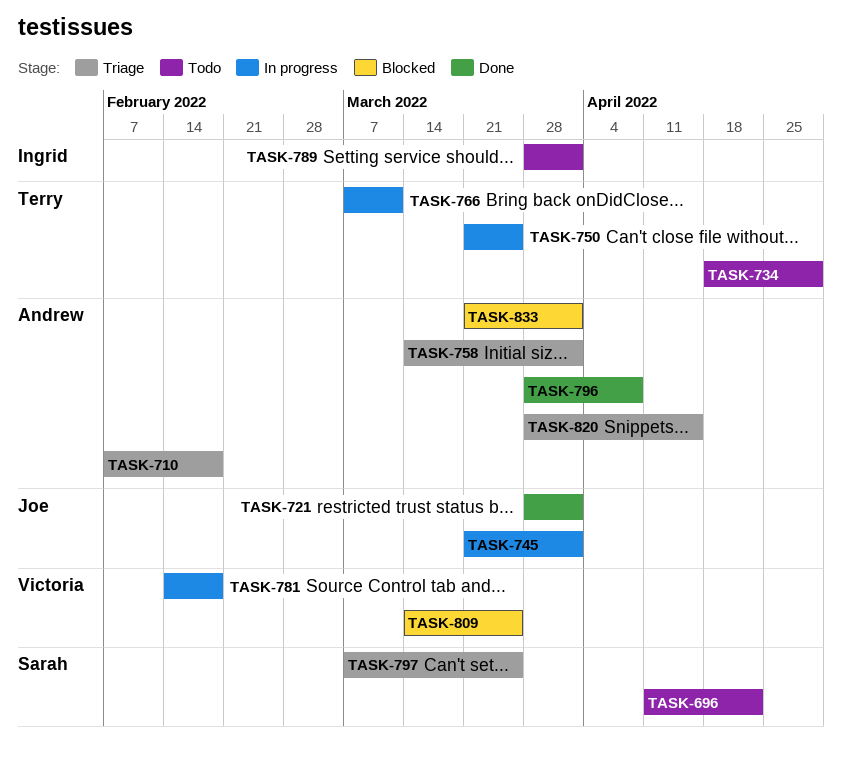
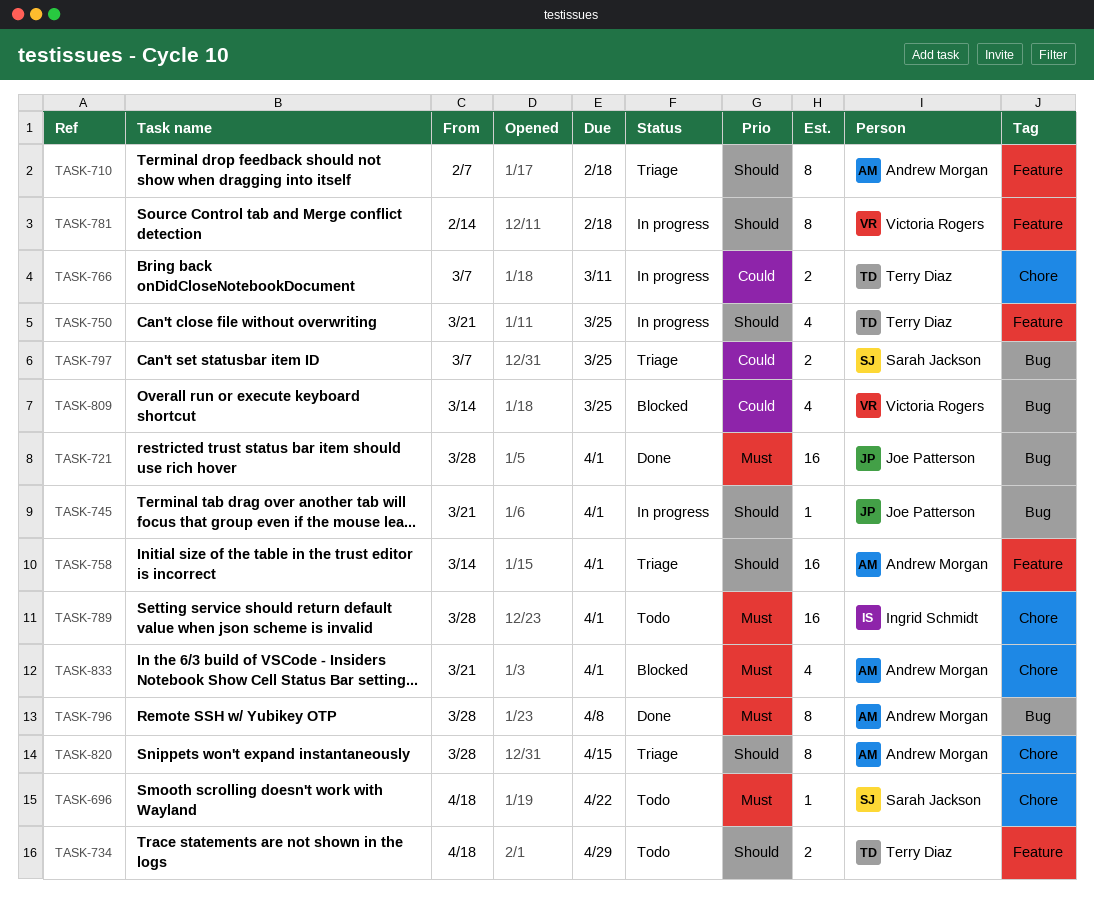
TASK-696, start: Apr 11 -> Apr 18

